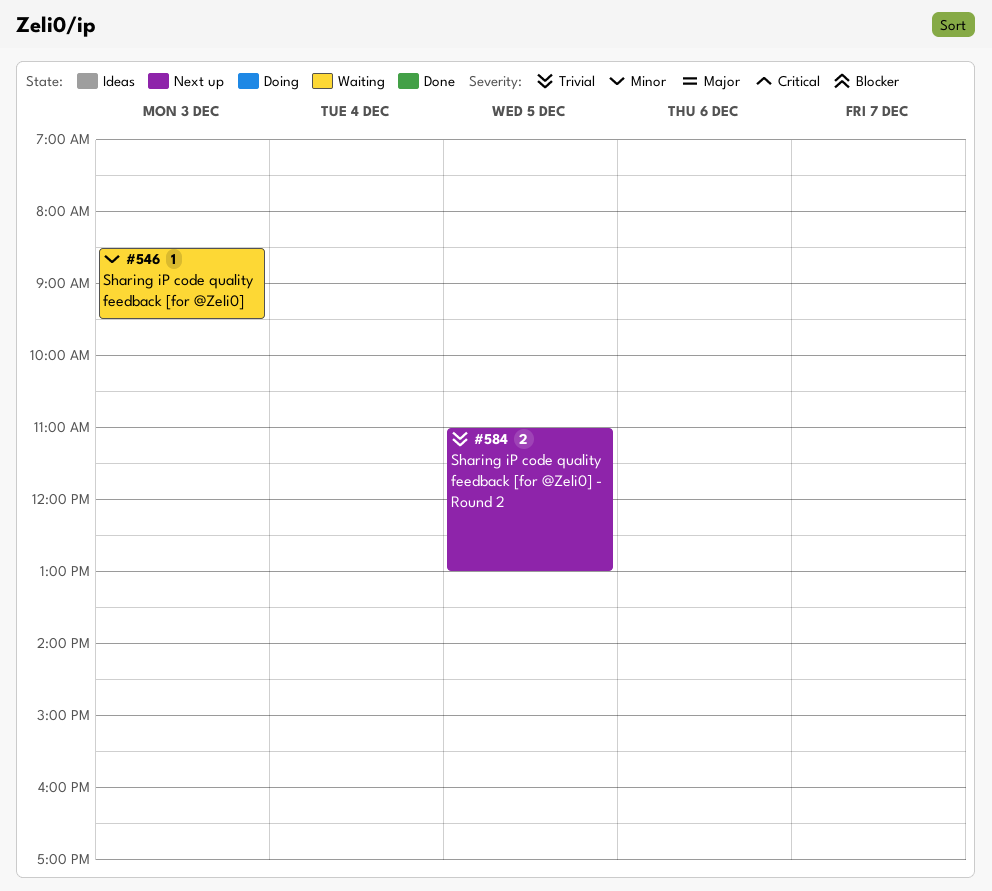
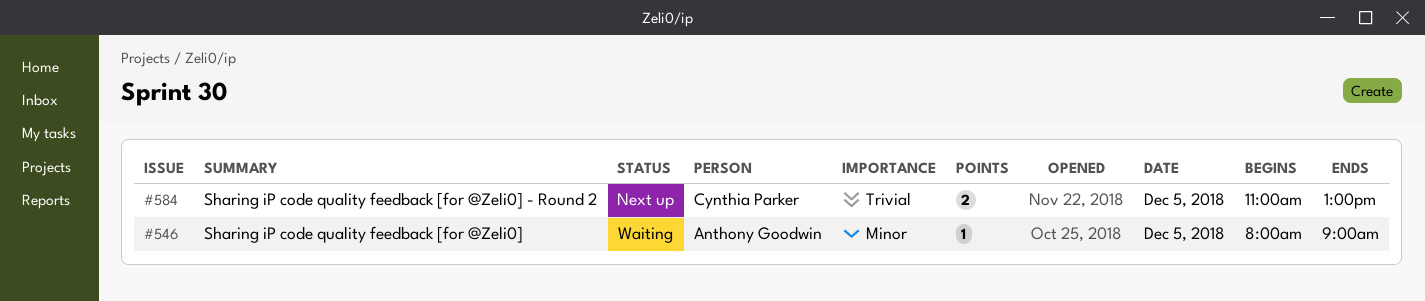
#546, day: Dec 3 -> Dec 5
#546, begins: 08:30 -> 08:00
#546, ends: 09:30 -> 09:00

